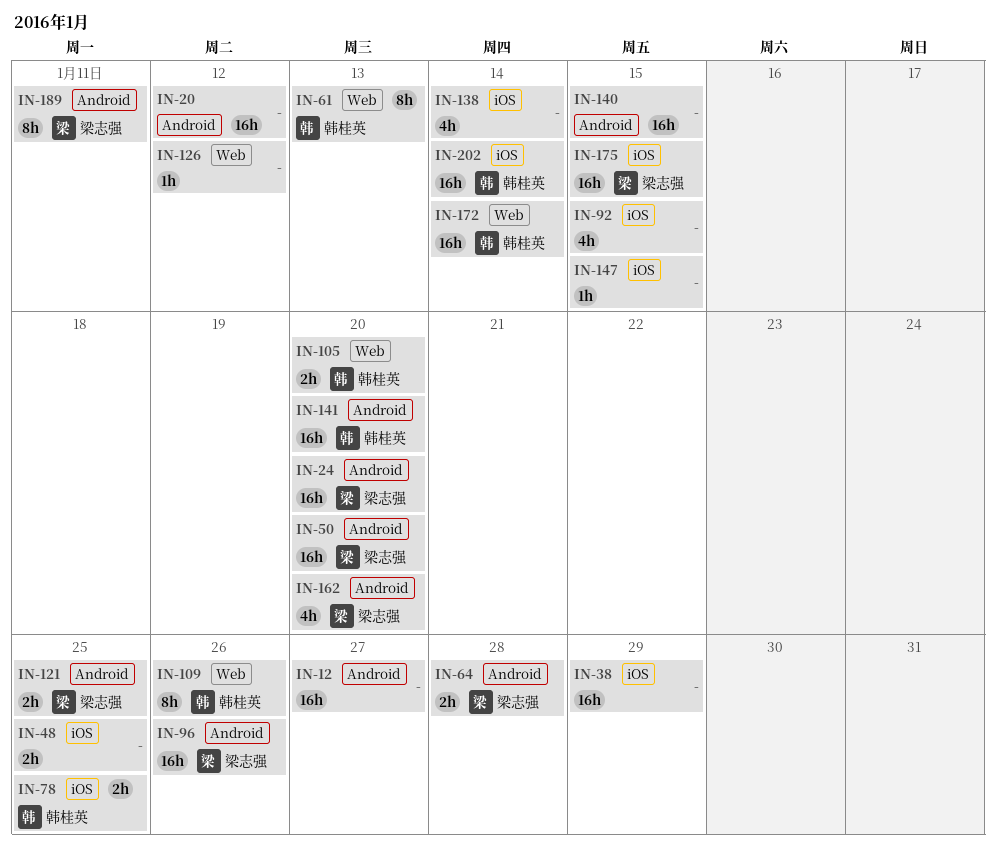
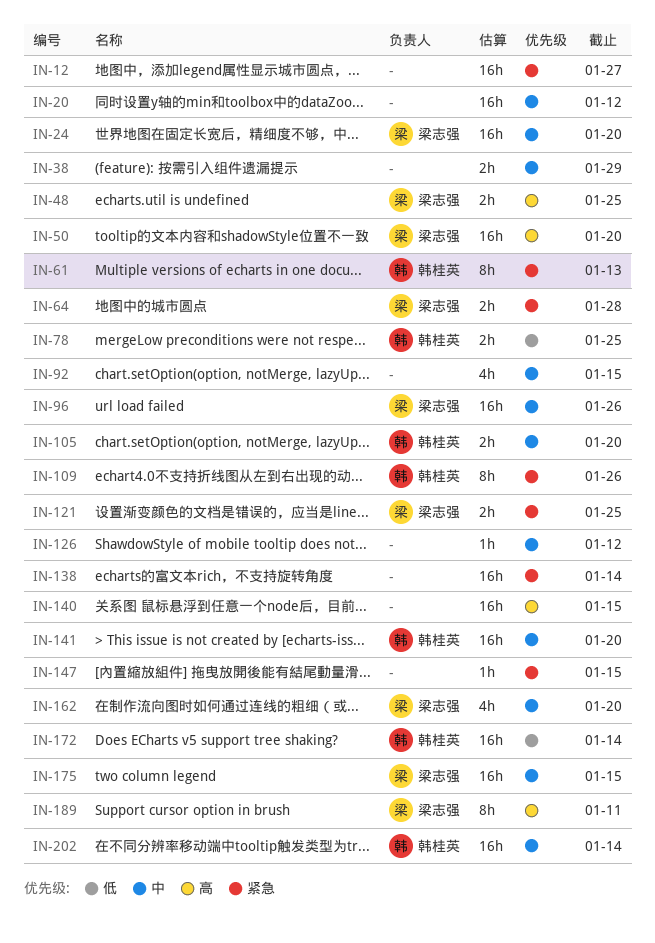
IN-38, estimate: 16h -> 2h
IN-48, owner: none -> 梁志强
IN-138, estimate: 4h -> 16h

